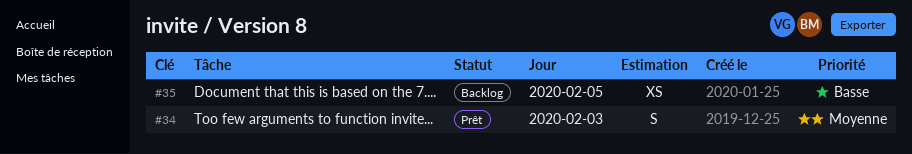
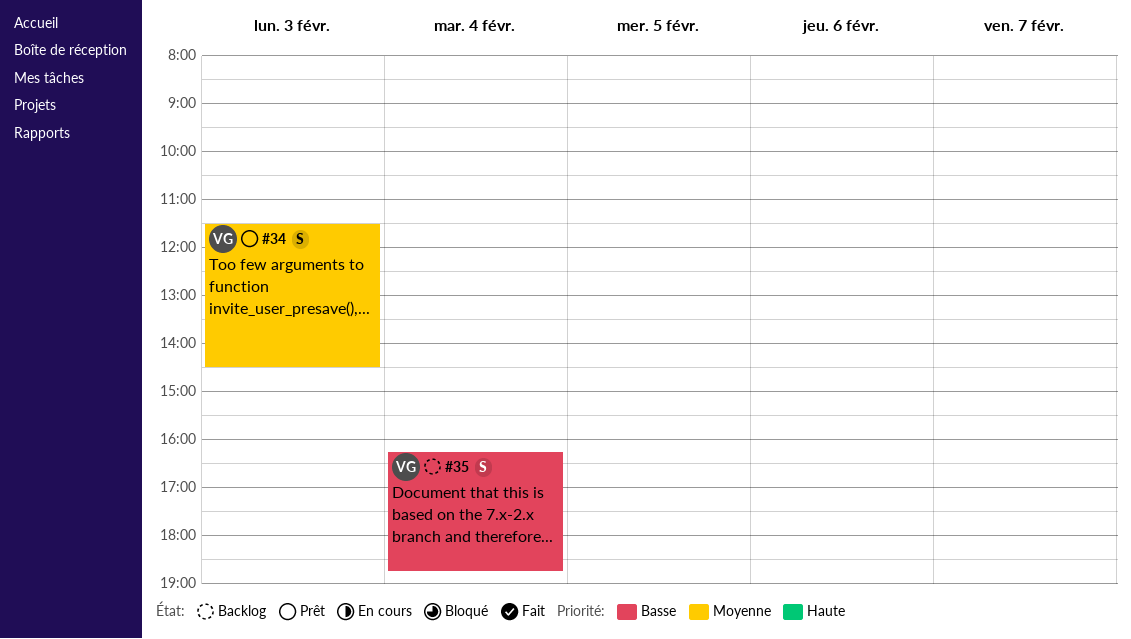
#35, estimate: XS -> S
#35, day: Feb 5 -> Feb 4

